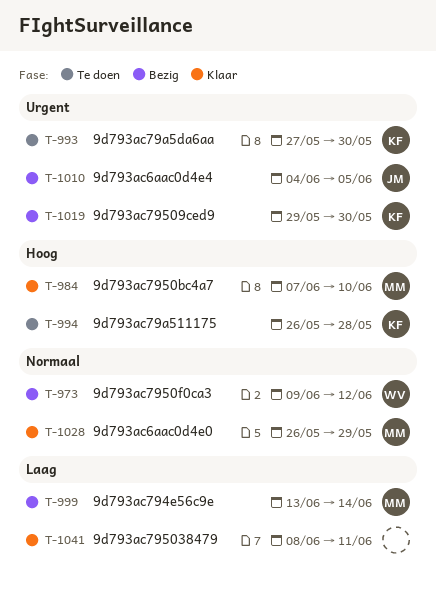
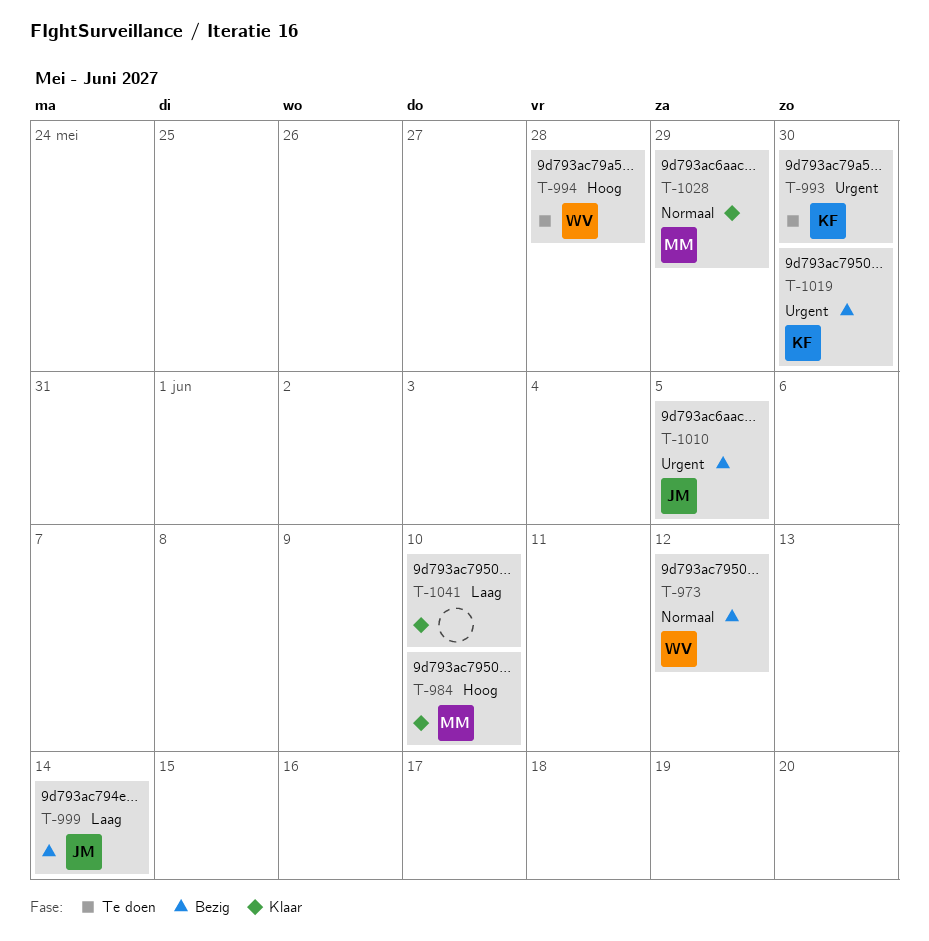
T-994, owner: KF -> WV
T-999, owner: MM -> JM
T-1041, due: Jun 11 -> Jun 10

